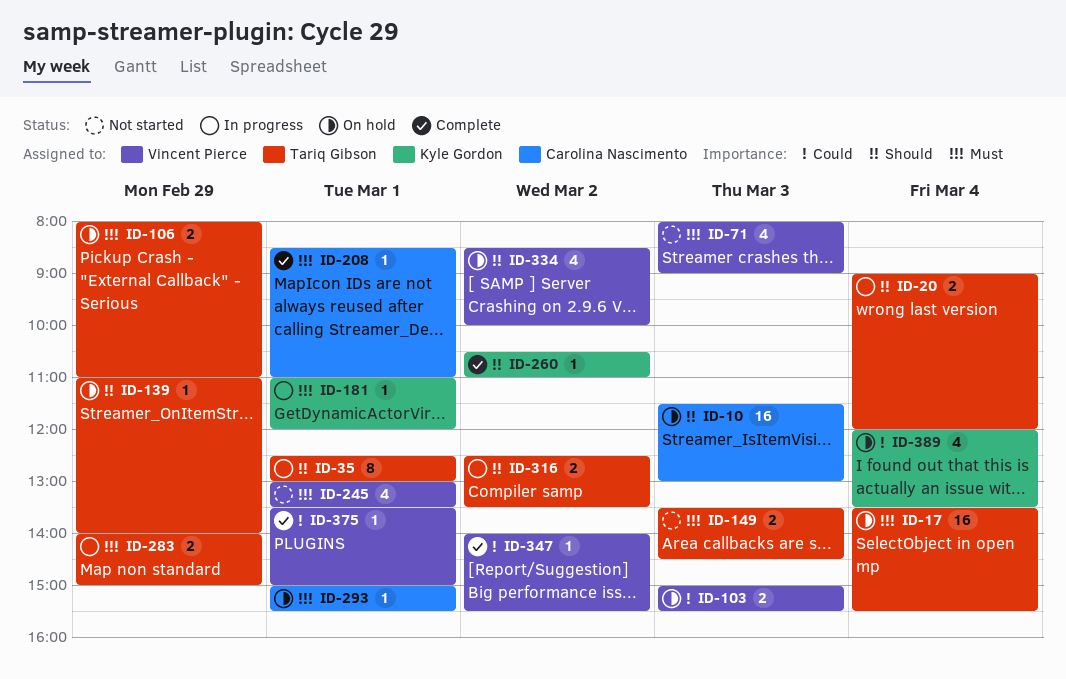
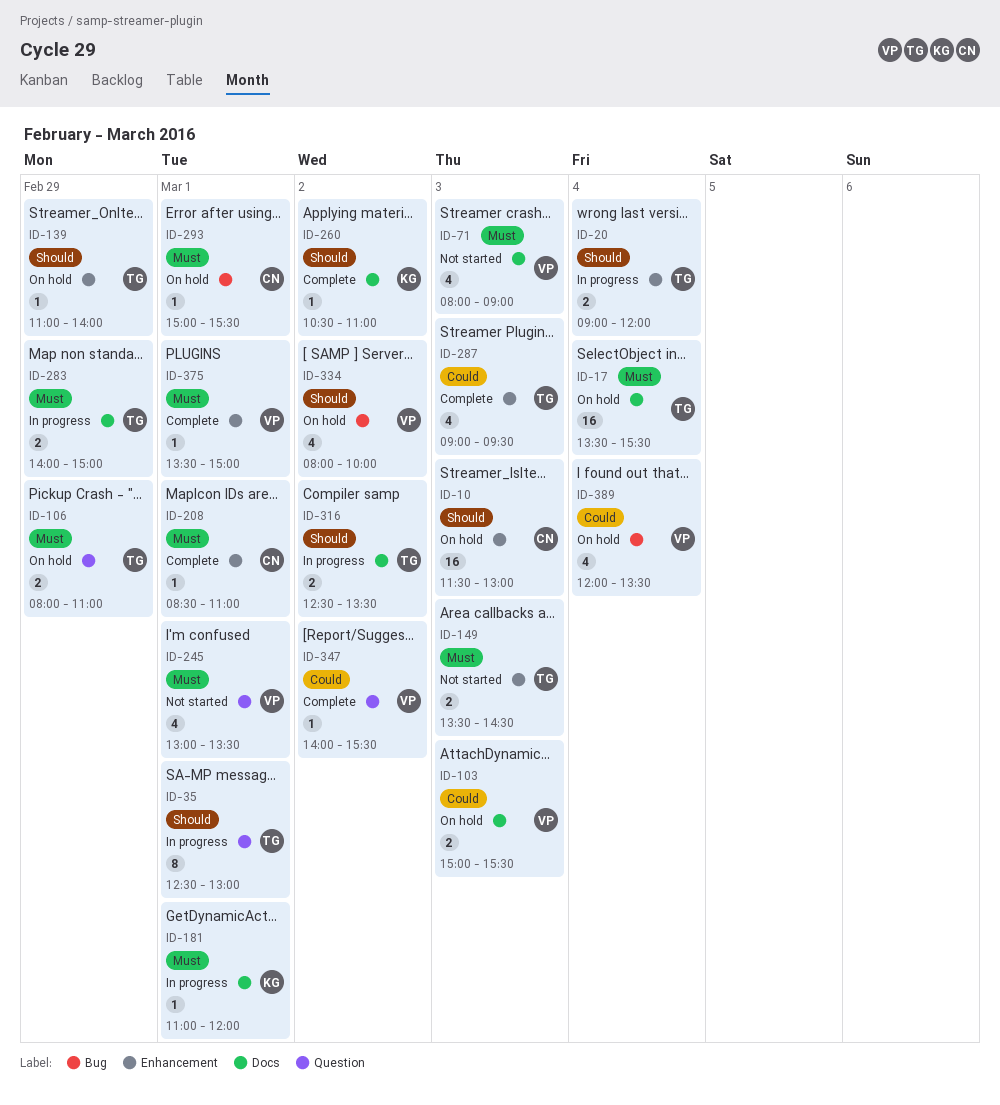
ID-287: none -> present
ID-334, begins: 08:30 -> 08:00
ID-375, priority: Could -> Must
ID-389, owner: Kyle Gordon -> Vincent Pierce

